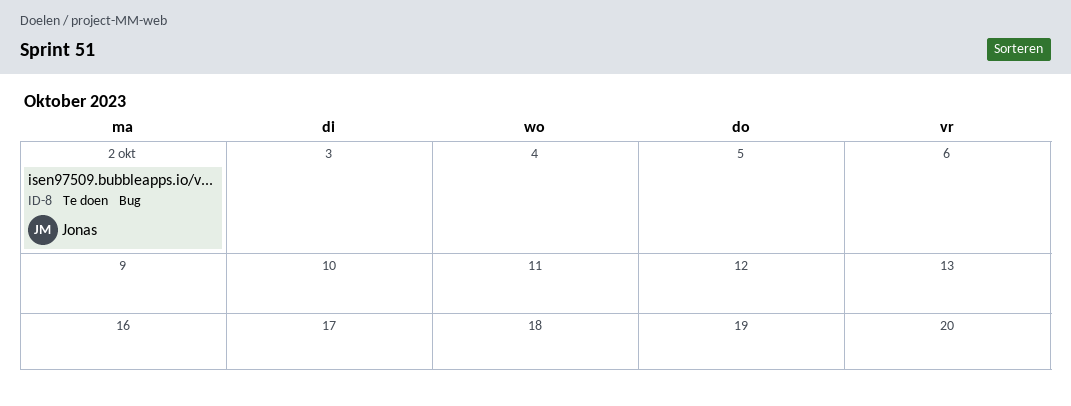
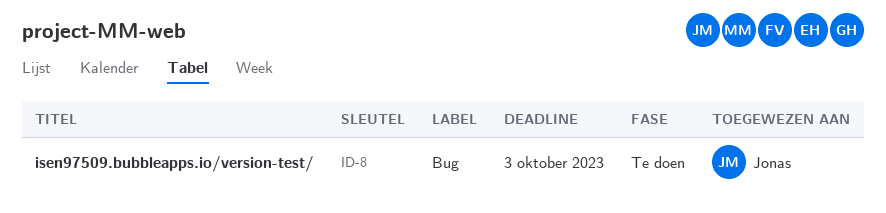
ID-8, due: Oct 2 -> Oct 3

